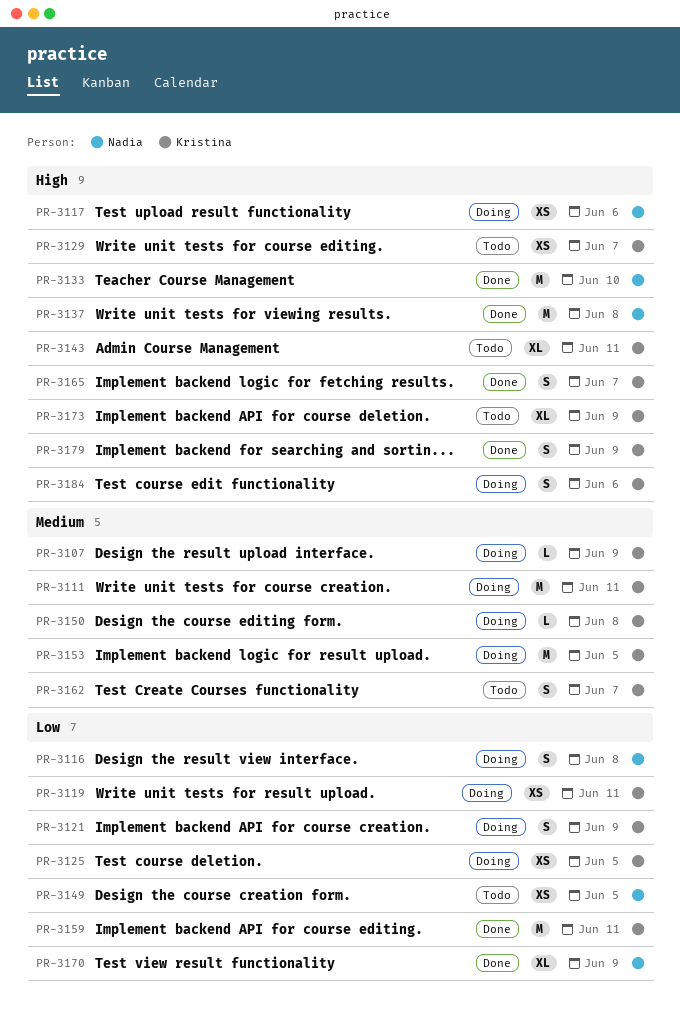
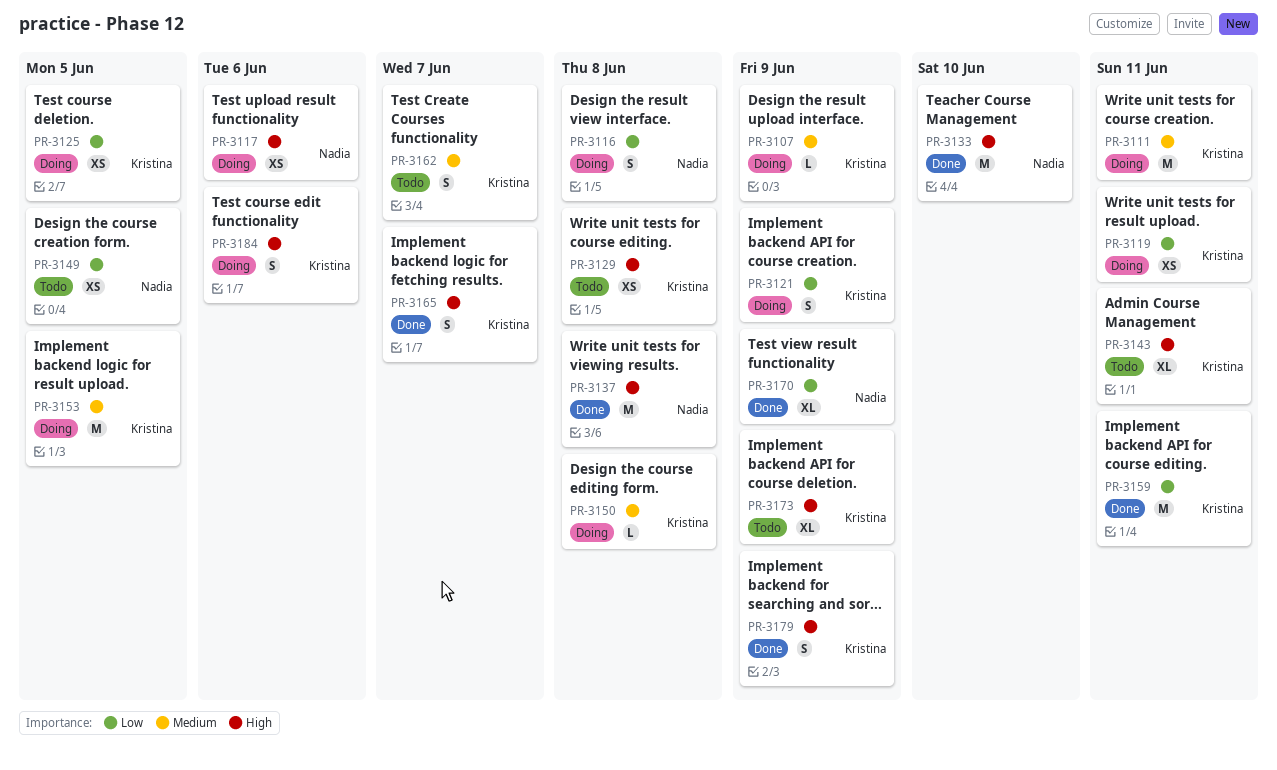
PR-3129, due: Jun 7 -> Jun 8

